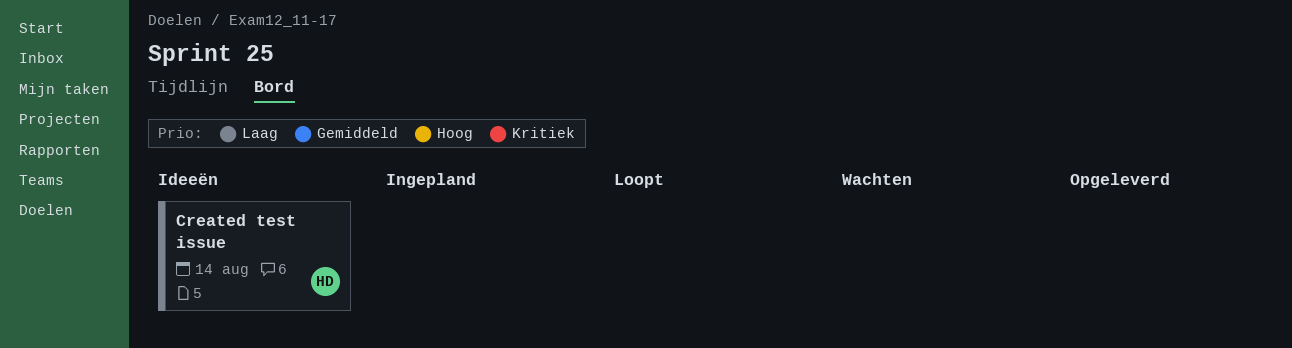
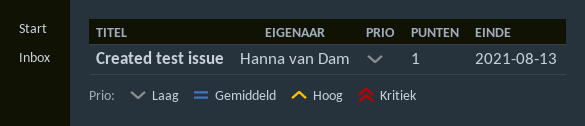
Created test issue, due: Aug 14 -> Aug 13

